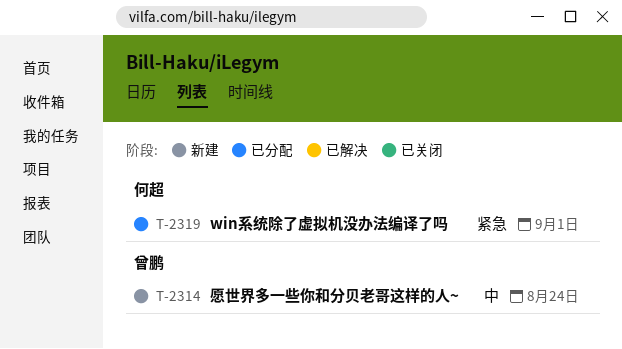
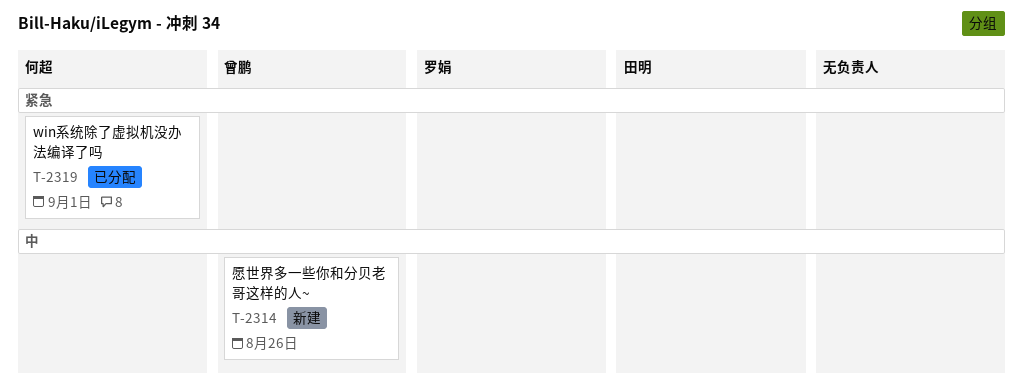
T-2314, due: Aug 24 -> Aug 26

